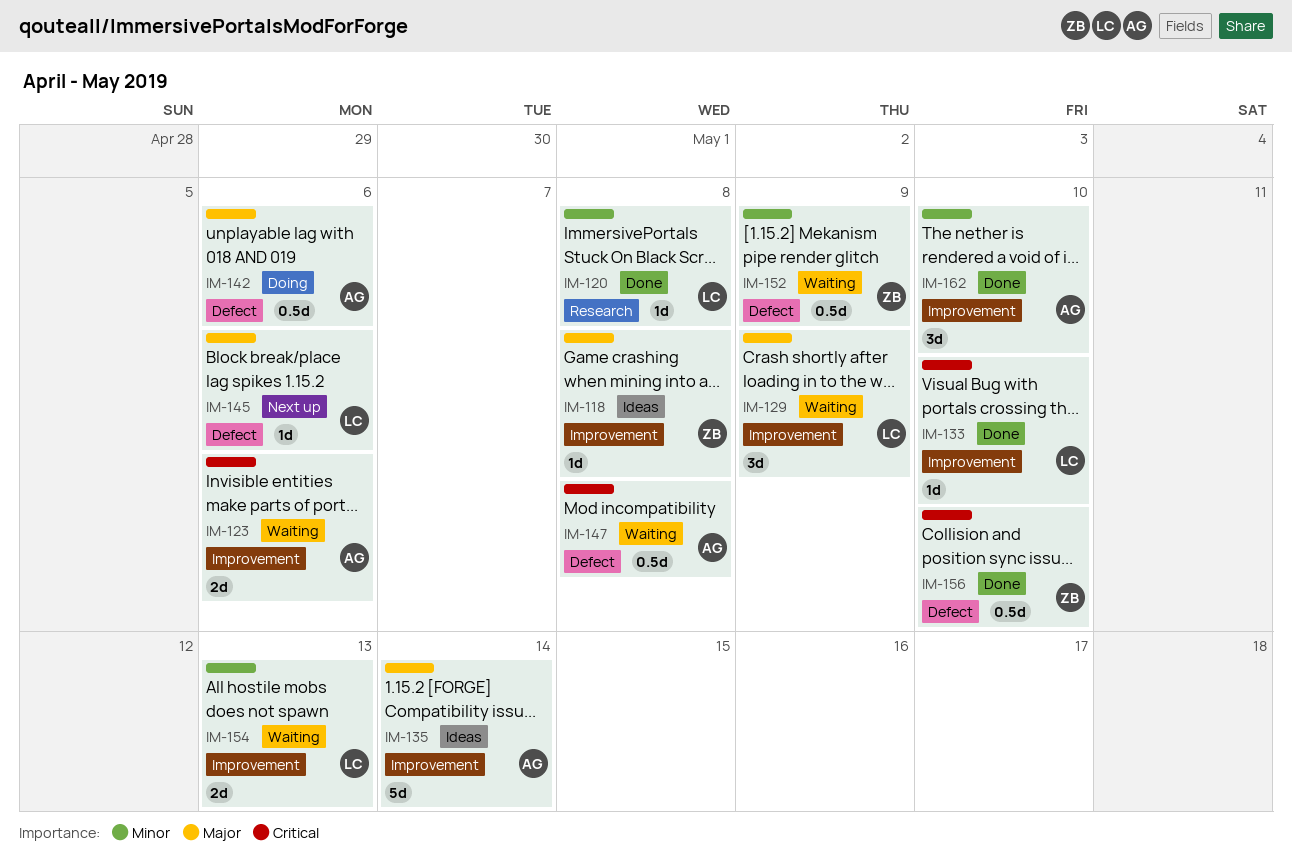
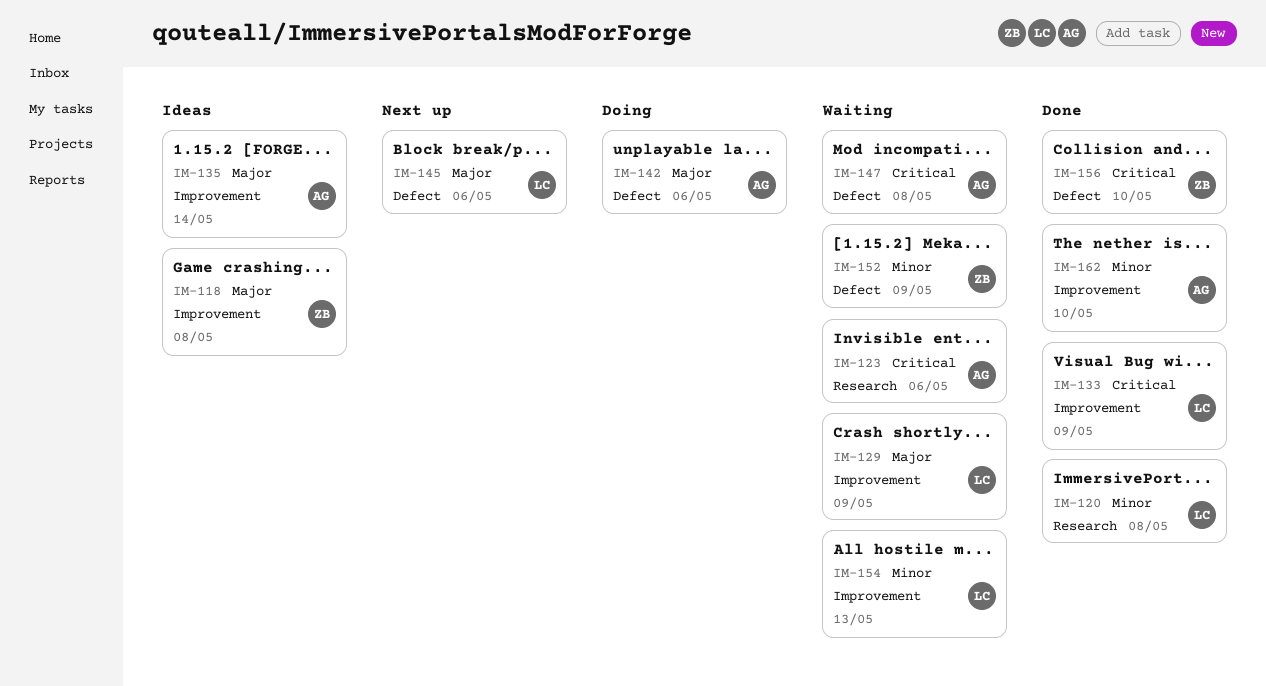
IM-123, label: Improvement -> Research
IM-133, due: May 10 -> May 9

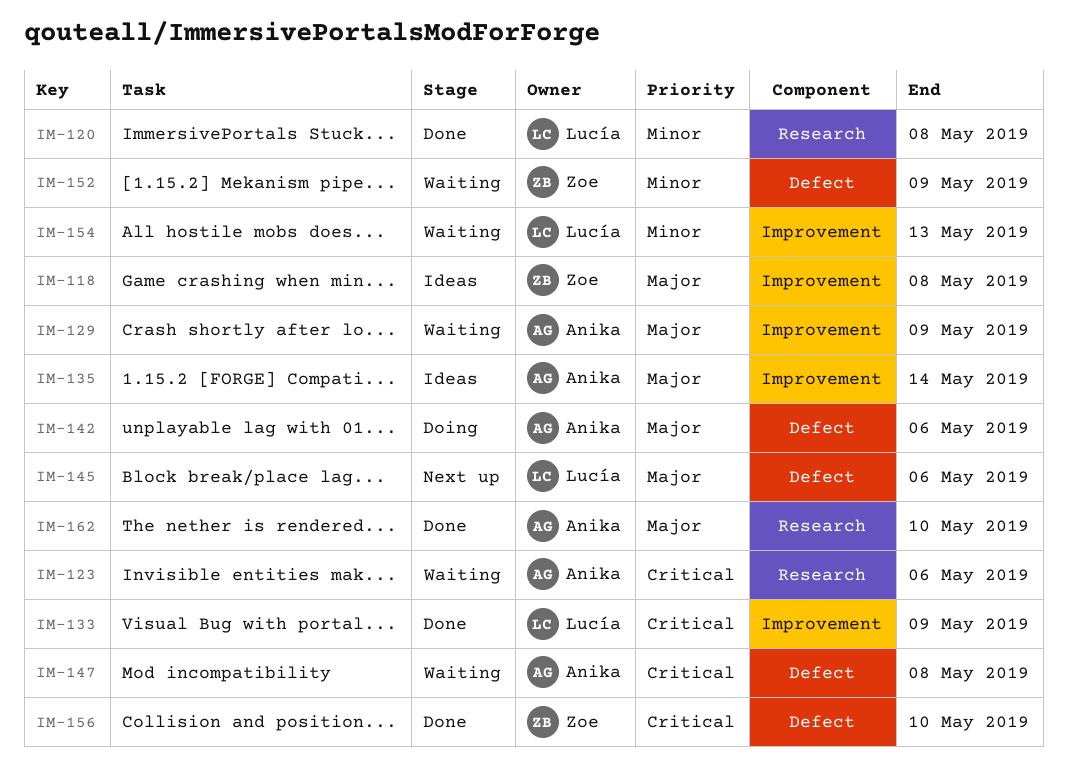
IM-129, owner: Lucía -> Anika
IM-162, priority: Minor -> Major
IM-162, label: Improvement -> Research

